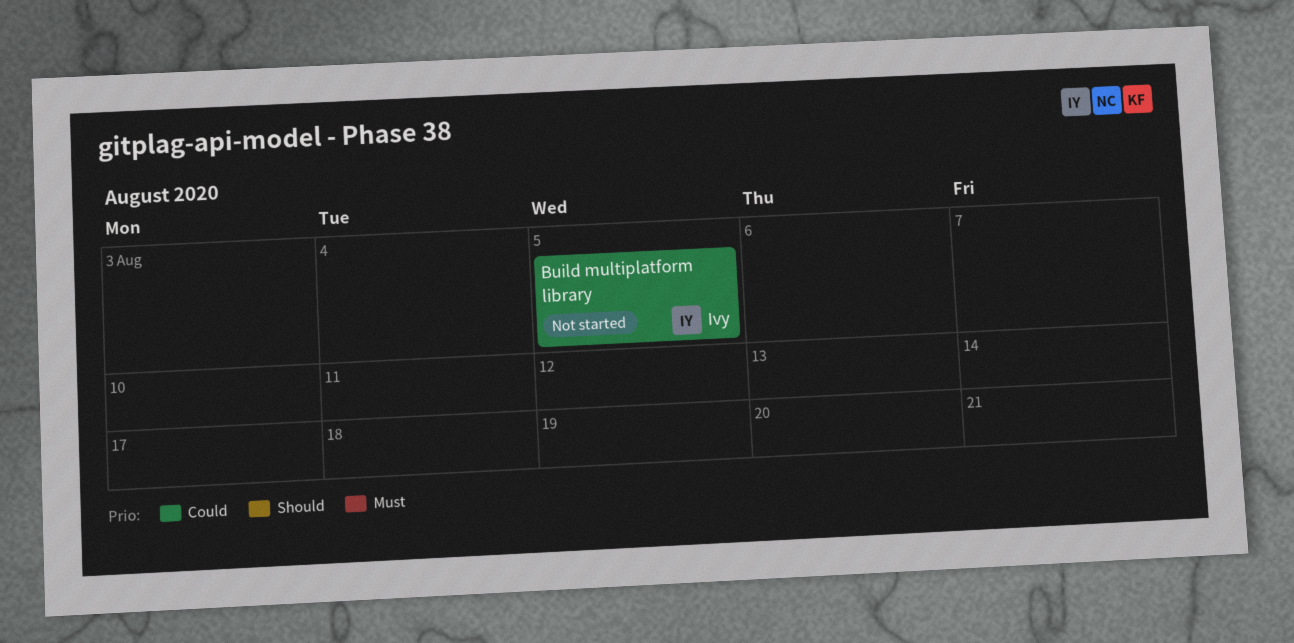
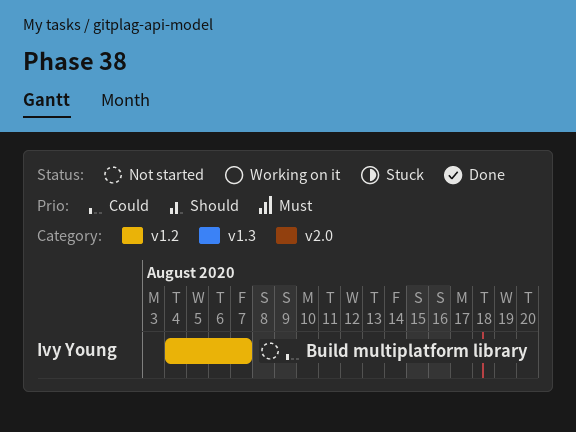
Build multiplatform library, due: Aug 5 -> Aug 7

